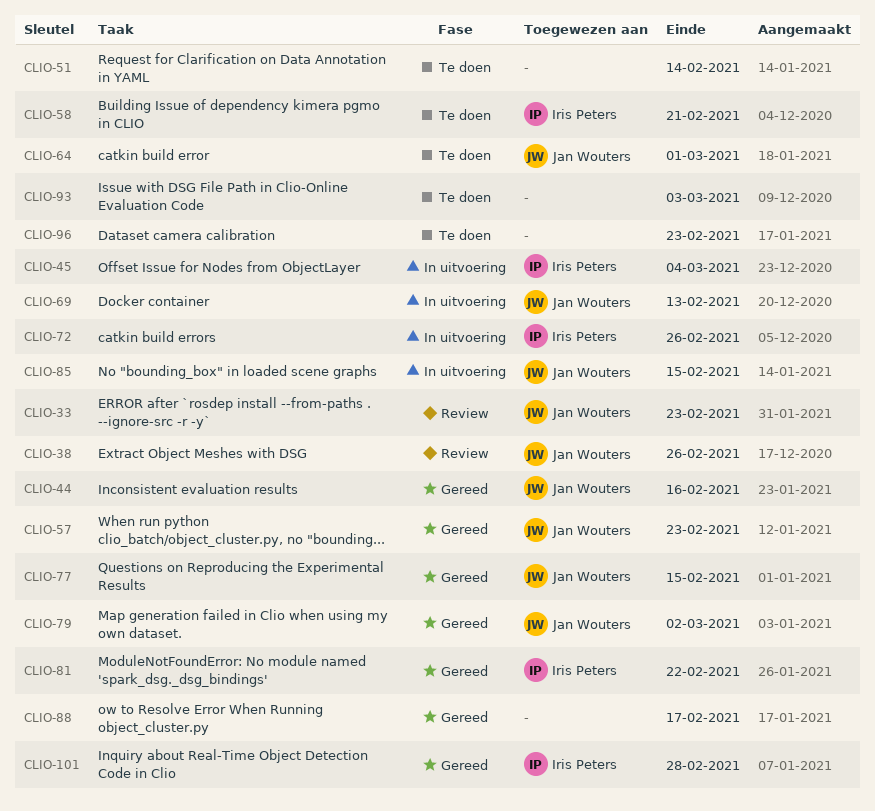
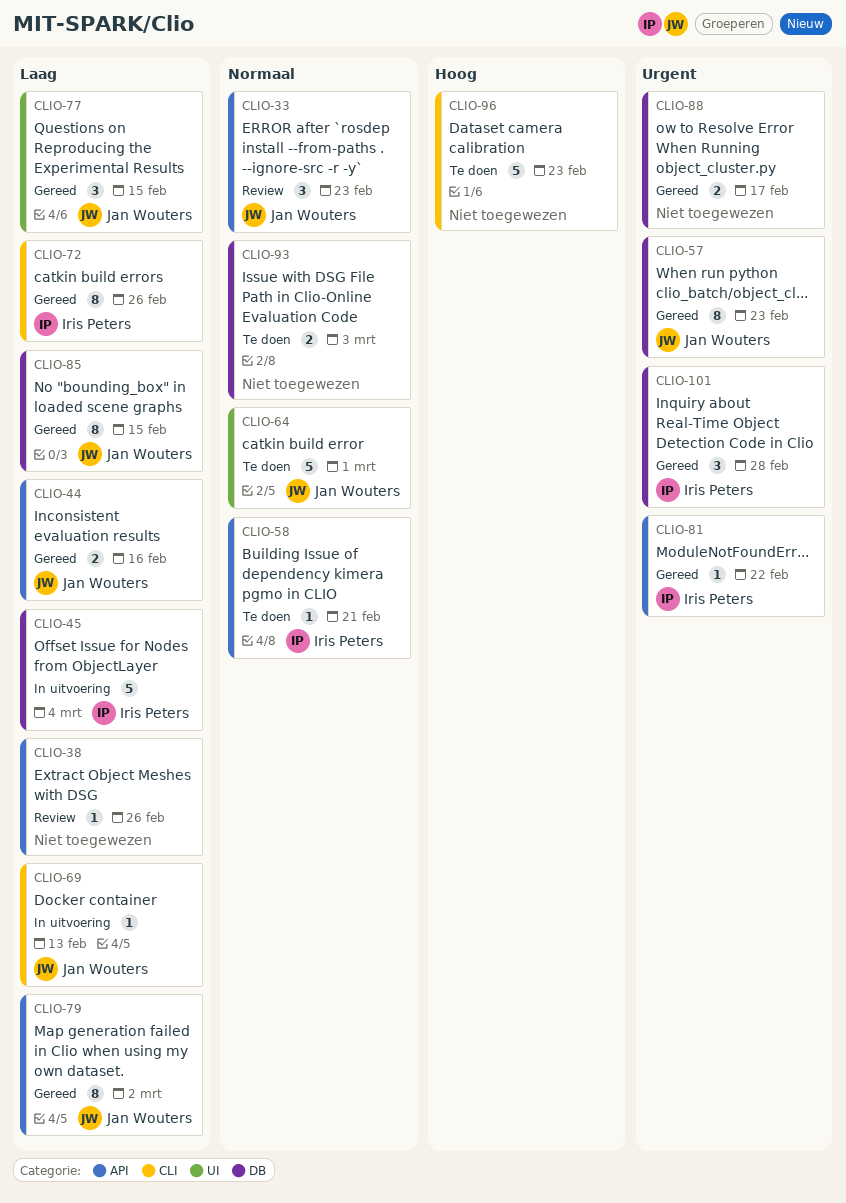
CLIO-38, owner: Jan Wouters -> none
CLIO-51: present -> none
CLIO-72, status: In uitvoering -> Gereed
CLIO-85, status: In uitvoering -> Gereed

